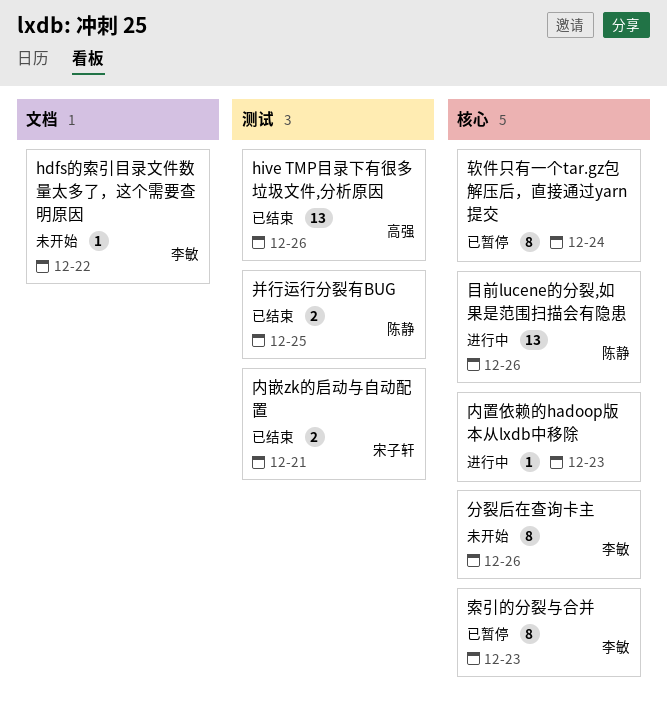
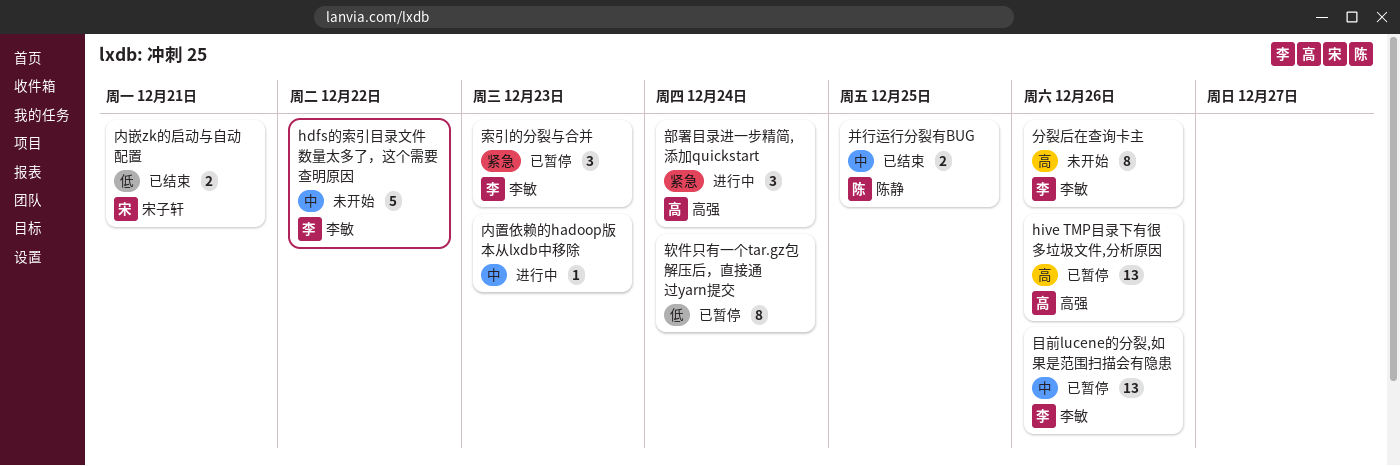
hdfs的索引目录文件数量太多了，这个需要查明原因, estimate: 1 -> 5
hive TMP目录下有很多垃圾文件,分析原因, status: 已结束 -> 已暂停
目前lucene的分裂,如果是范围扫描会有隐患, status: 进行中 -> 已暂停
目前lucene的分裂,如果是范围扫描会有隐患, owner: 陈静 -> 李敏
索引的分裂与合并, estimate: 8 -> 3
部署目录进一步精简,添加quickstart: none -> present

